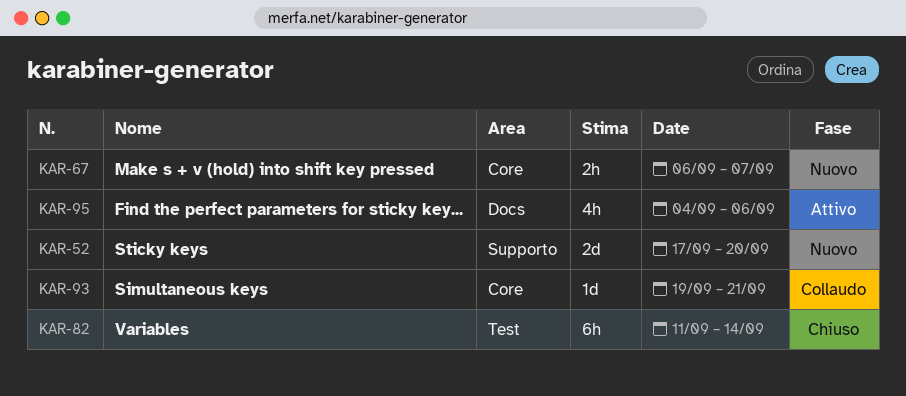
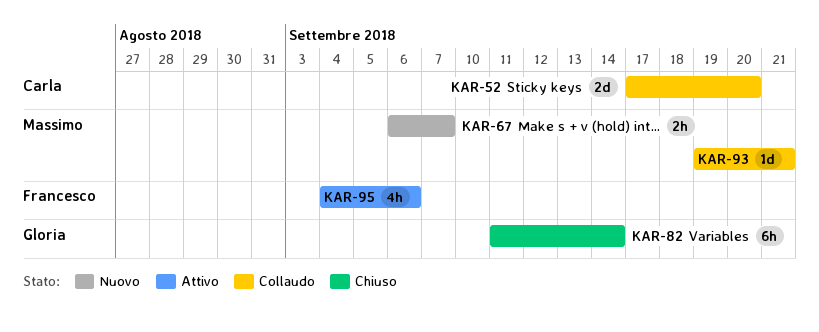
KAR-52, status: Nuovo -> Collaudo

